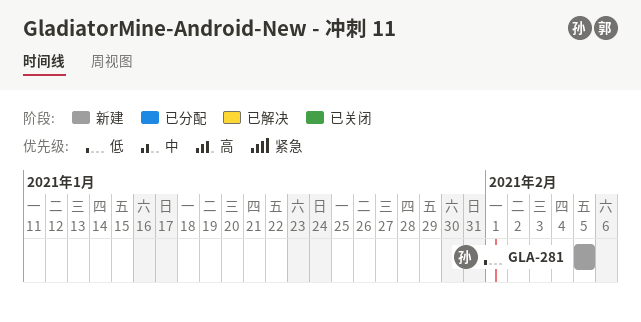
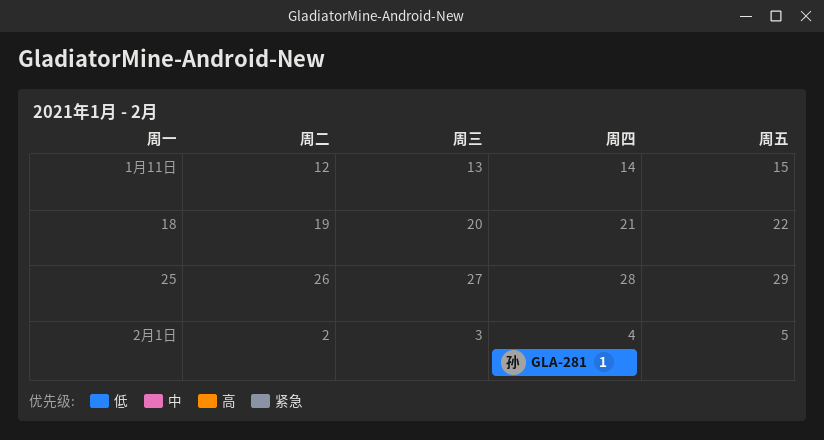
GLA-281, start: Feb 5 -> Feb 4
GLA-281, due: Feb 5 -> Feb 4

